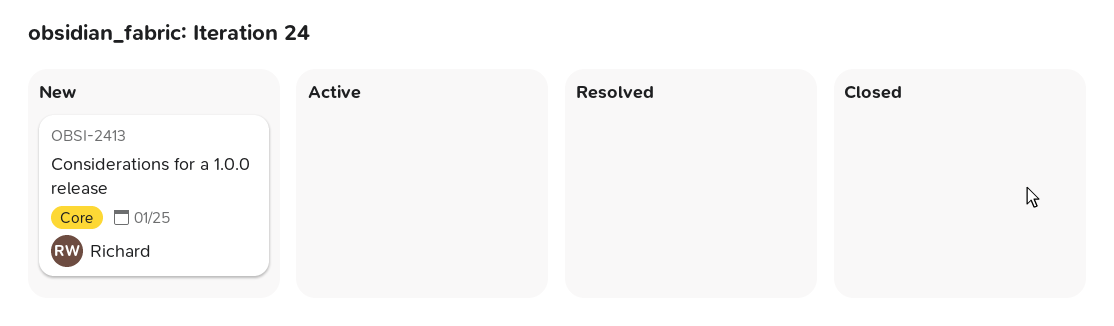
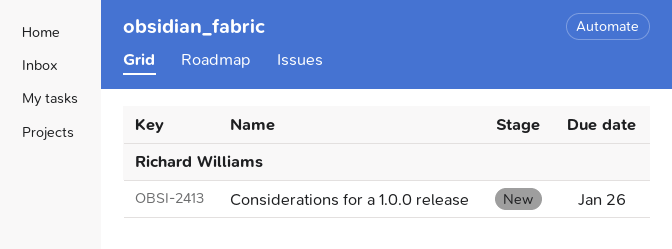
OBSI-2413, due: Jan 25 -> Jan 26

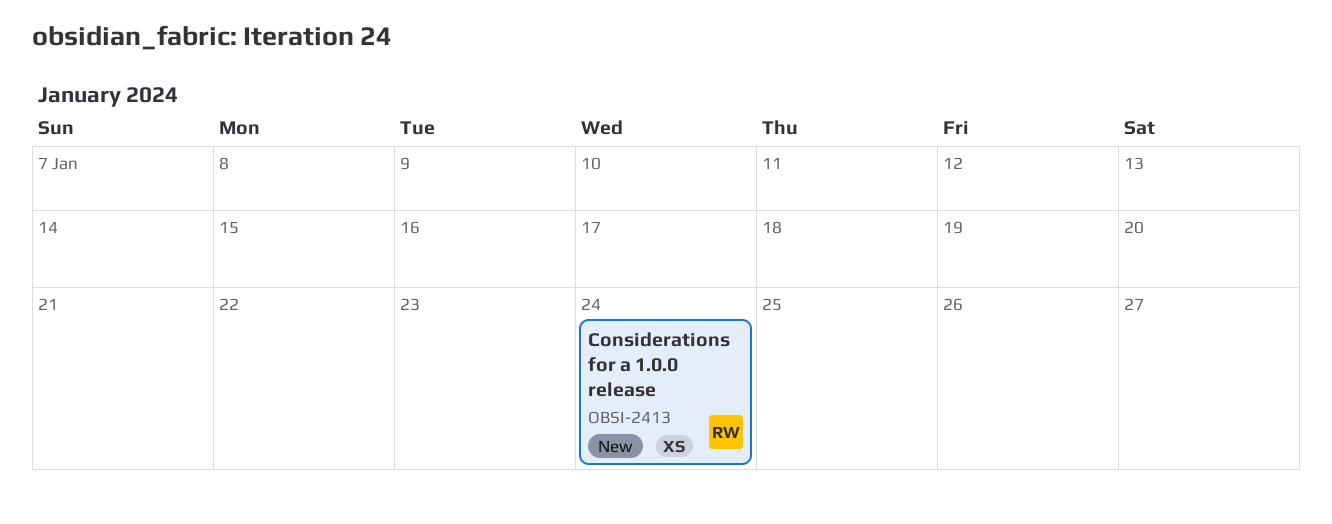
OBSI-2413, due: Jan 26 -> Jan 24

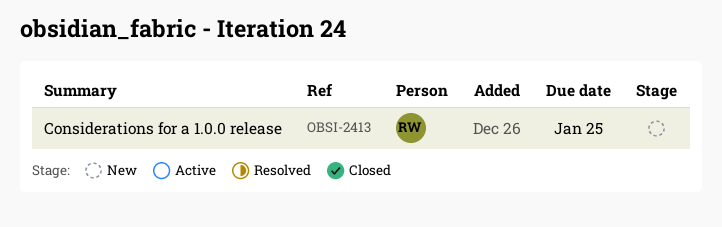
OBSI-2413, due: Jan 24 -> Jan 25

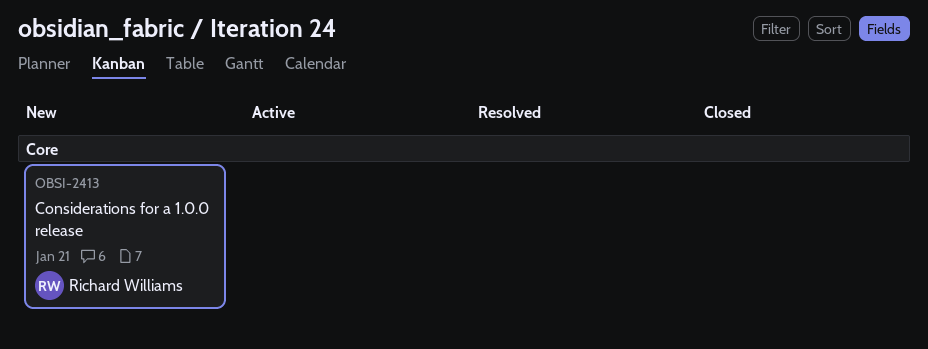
OBSI-2413, due: Jan 25 -> Jan 21

